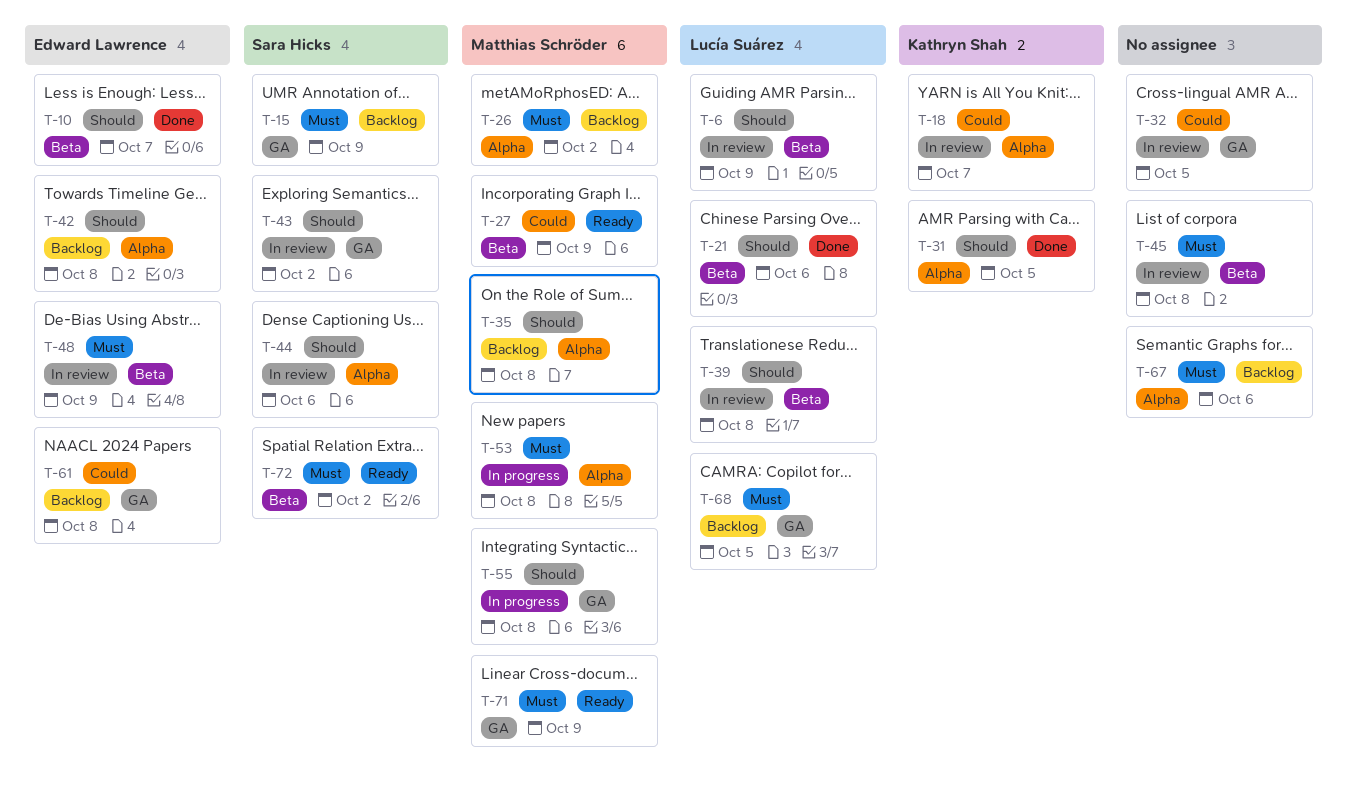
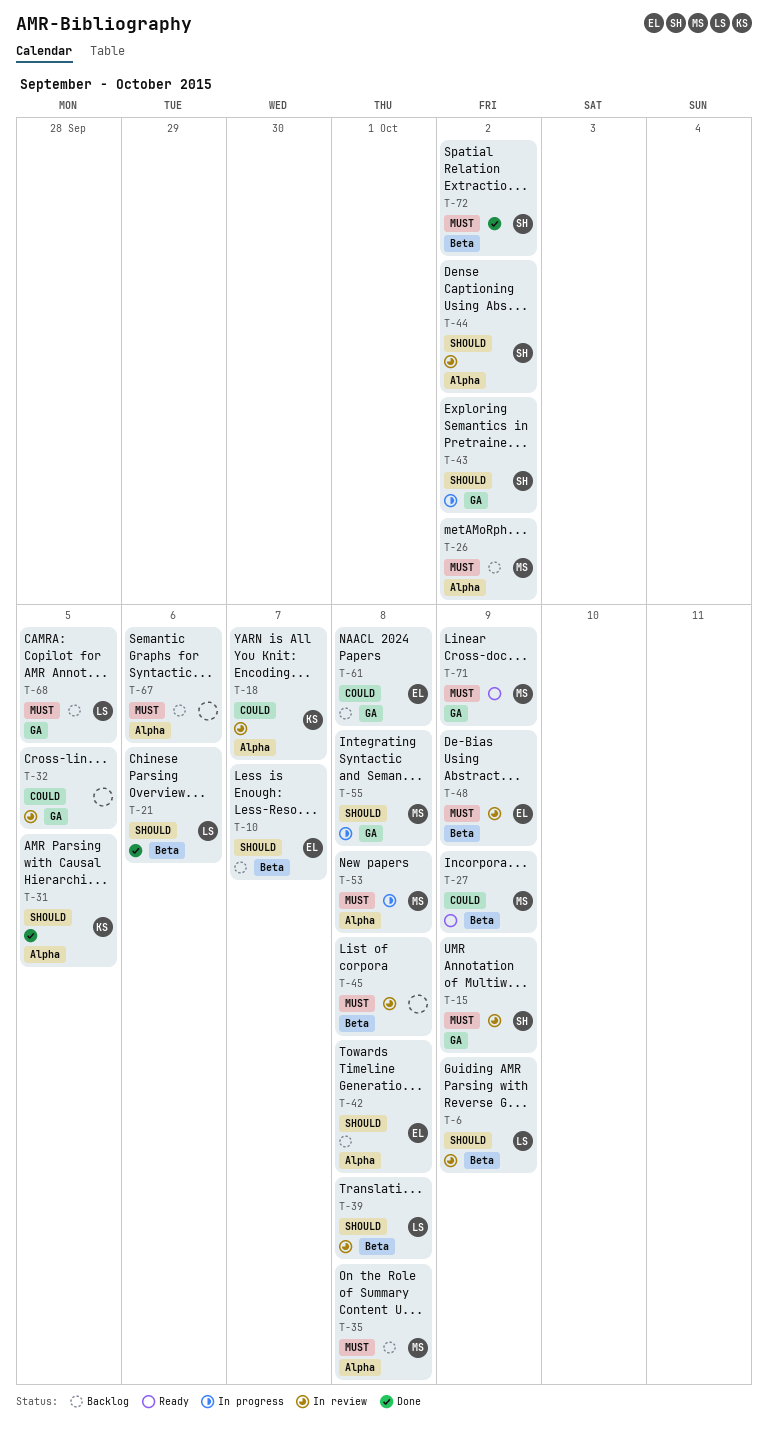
T-10, status: Done -> Backlog
T-15, status: Backlog -> In review
T-35, priority: Should -> Must
T-43, status: In review -> In progress
T-44, due: Oct 6 -> Oct 2
T-72, status: Ready -> Done

